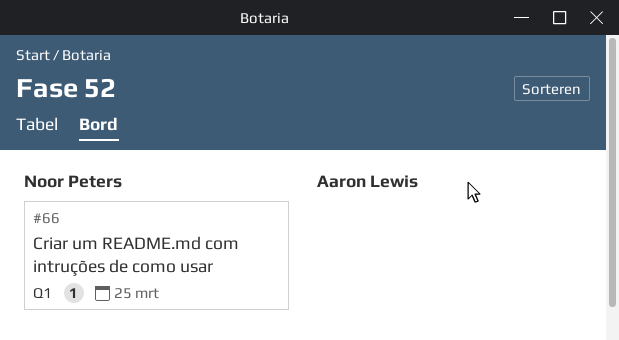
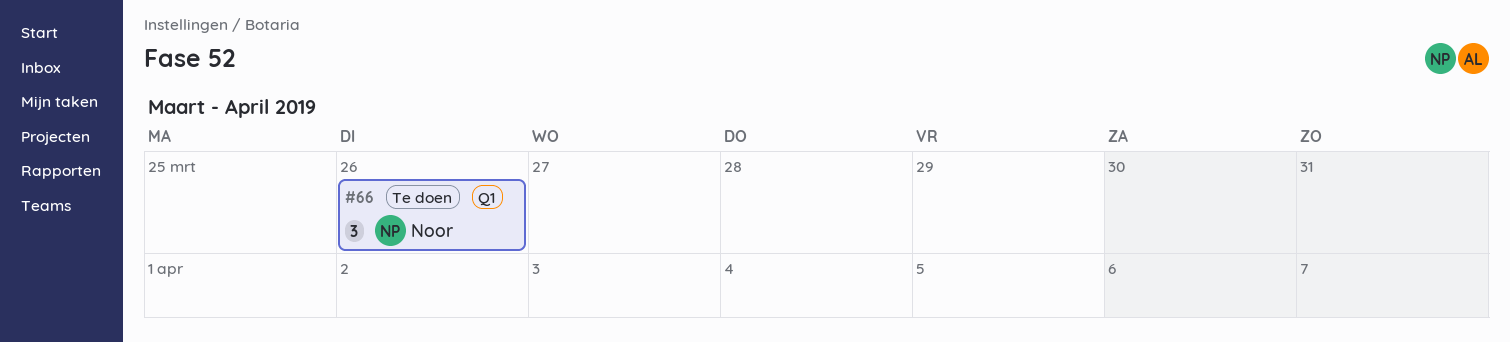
#66, estimate: 1 -> 3
#66, due: Mar 25 -> Mar 26

